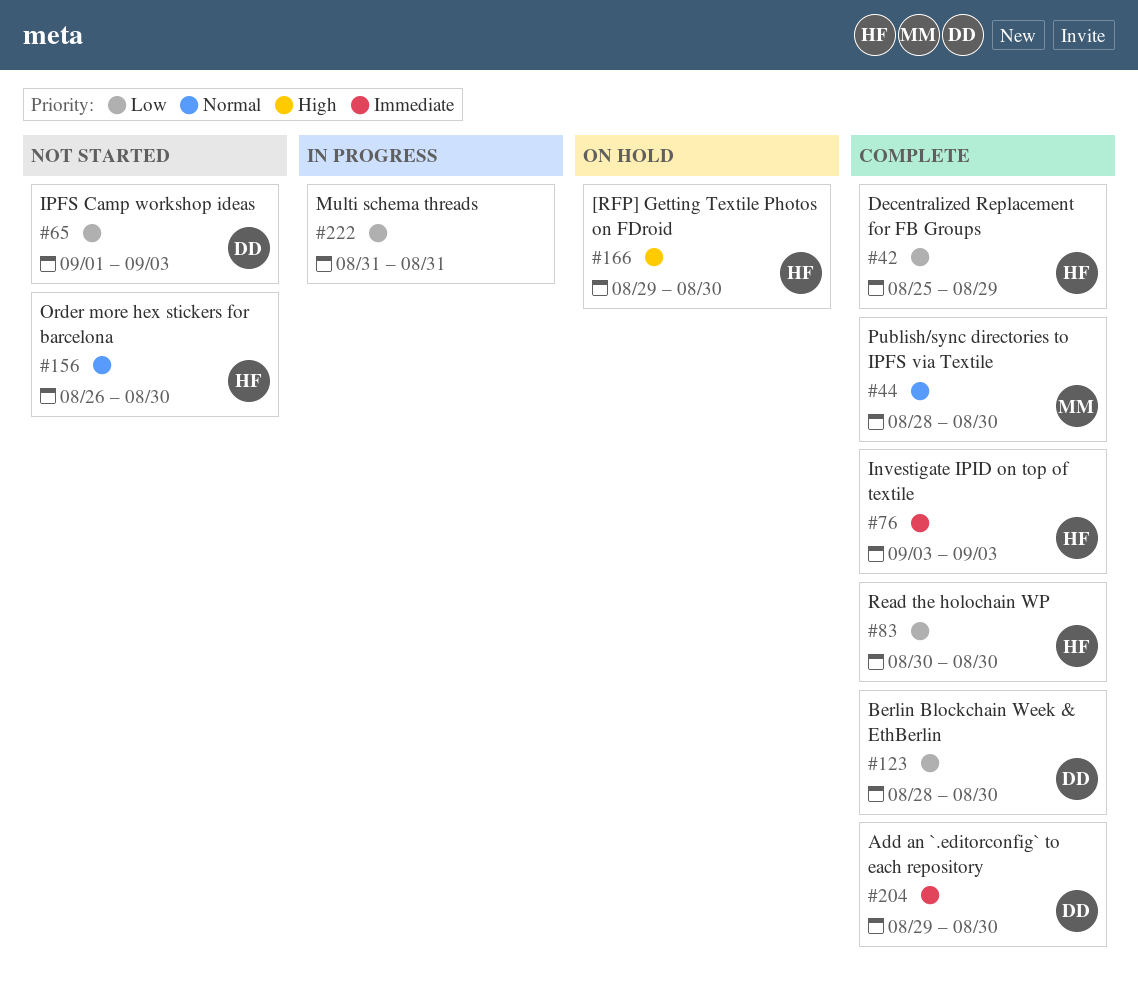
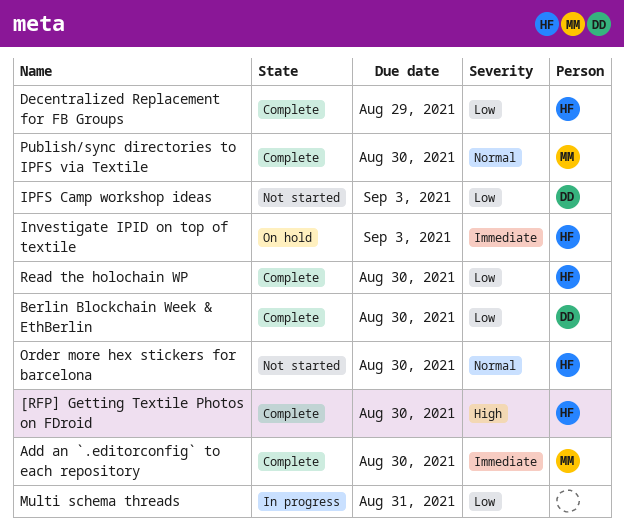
[RFP] Getting Textile Photos on FDroid, status: On hold -> Complete
Add an `.editorconfig` to each repository, owner: DD -> MM
Investigate IPID on top of textile, status: Complete -> On hold

